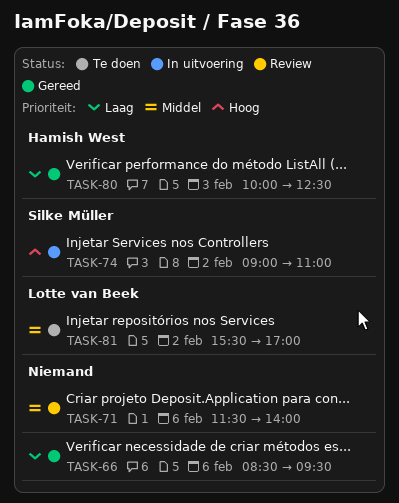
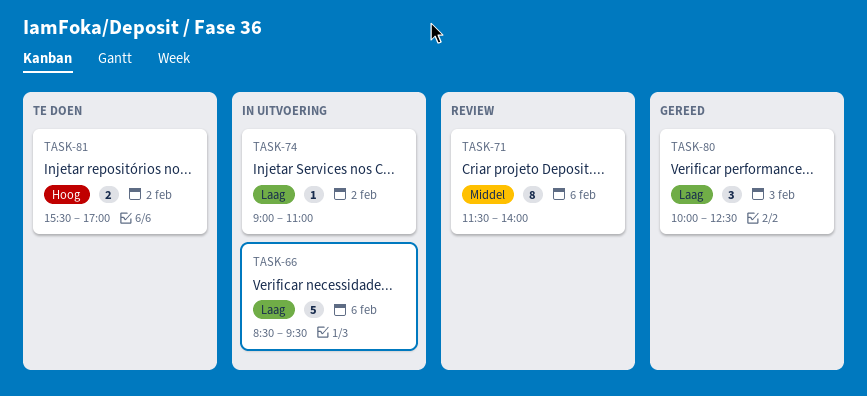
TASK-66, status: Gereed -> In uitvoering
TASK-74, priority: Hoog -> Laag
TASK-81, priority: Middel -> Hoog

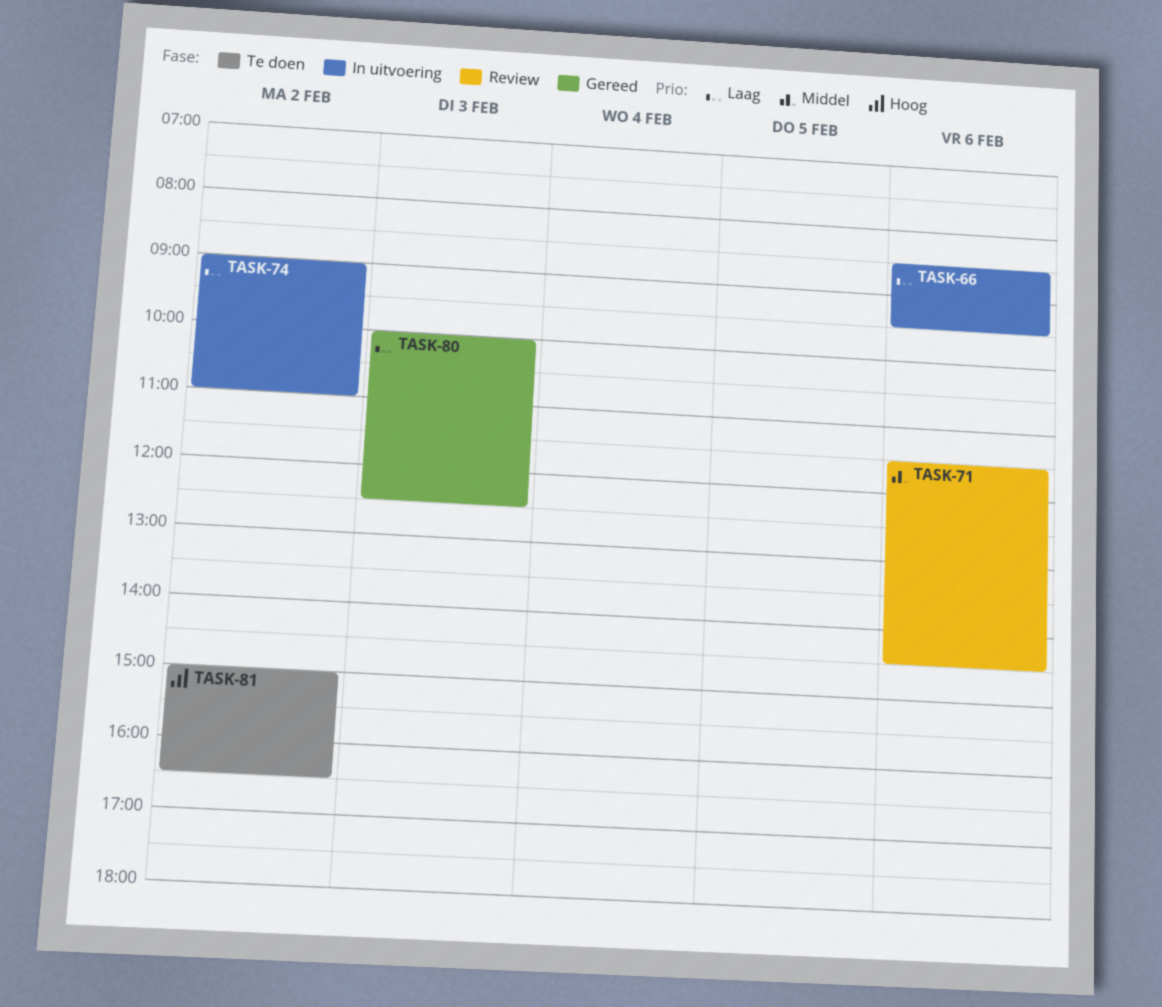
TASK-71, ends: 14:00 -> 14:30
TASK-81, begins: 15:30 -> 15:00
TASK-81, ends: 17:00 -> 16:30

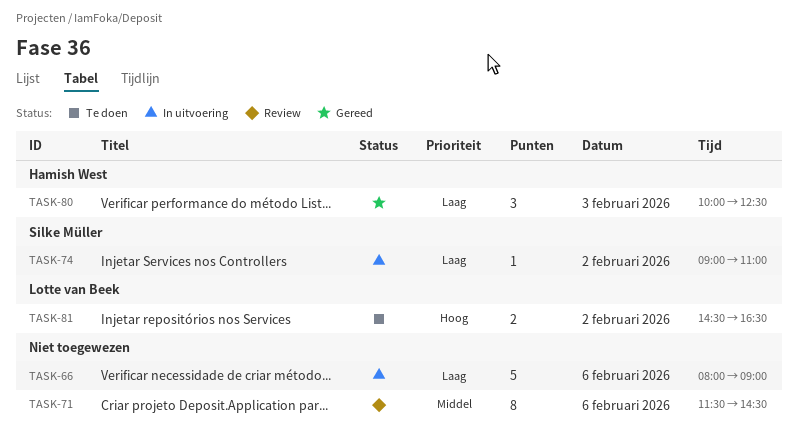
TASK-66, begins: 08:30 -> 08:00
TASK-66, ends: 09:30 -> 09:00
TASK-81, begins: 15:00 -> 14:30

